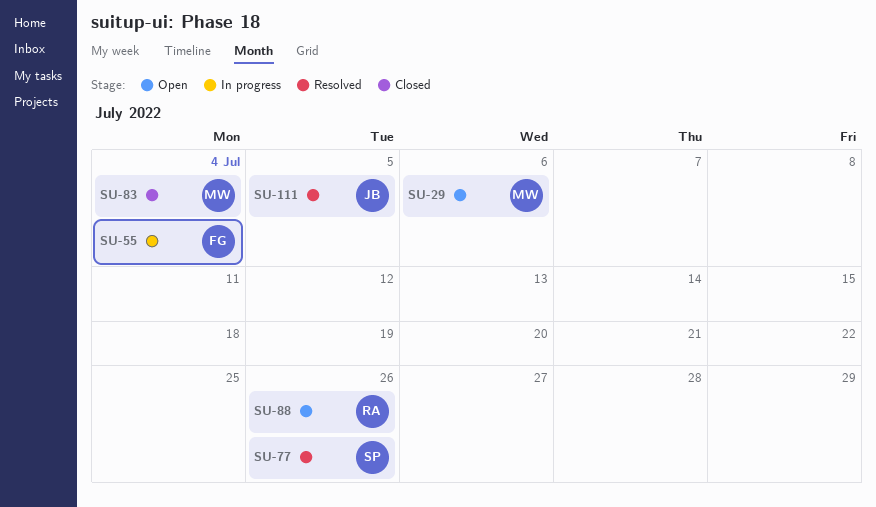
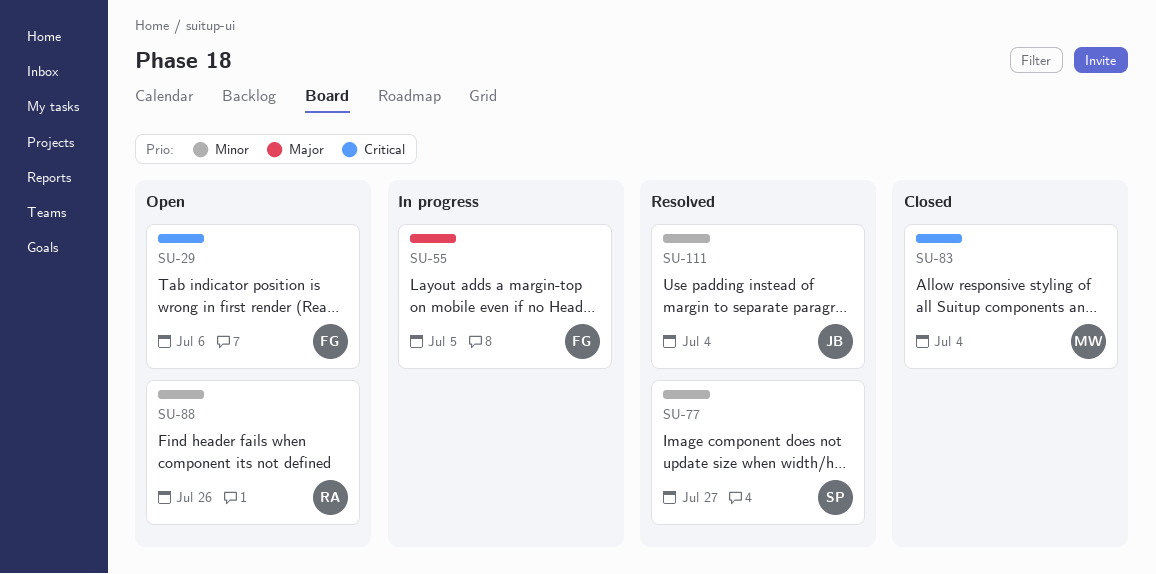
SU-29, owner: MW -> FG
SU-55, due: Jul 4 -> Jul 5
SU-77, due: Jul 26 -> Jul 27
SU-111, due: Jul 5 -> Jul 4

